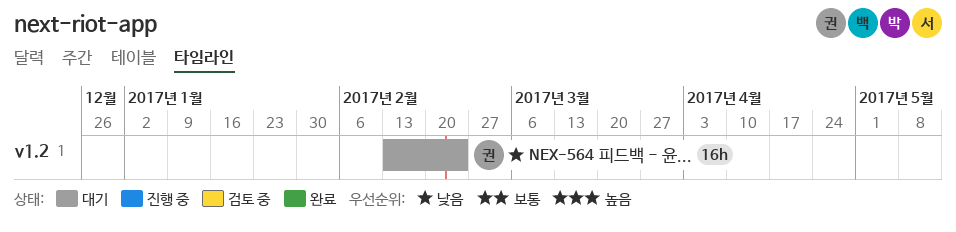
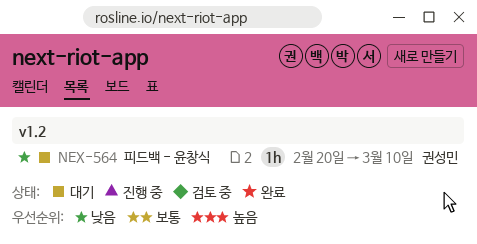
NEX-564, estimate: 16h -> 1h
NEX-564, start: Feb 13 -> Feb 20
NEX-564, due: Feb 24 -> Mar 10

